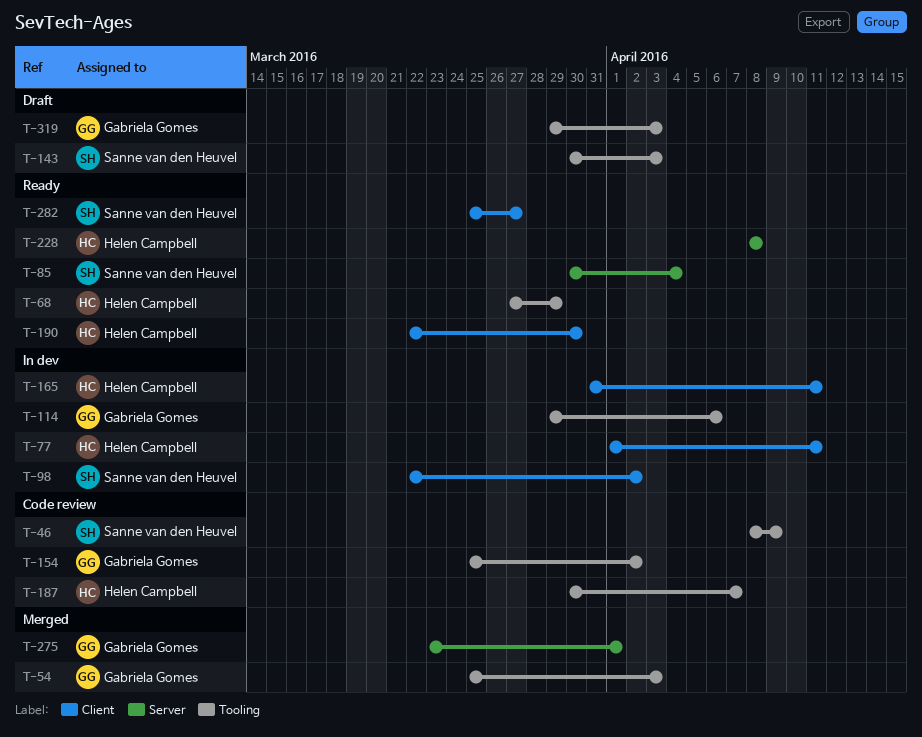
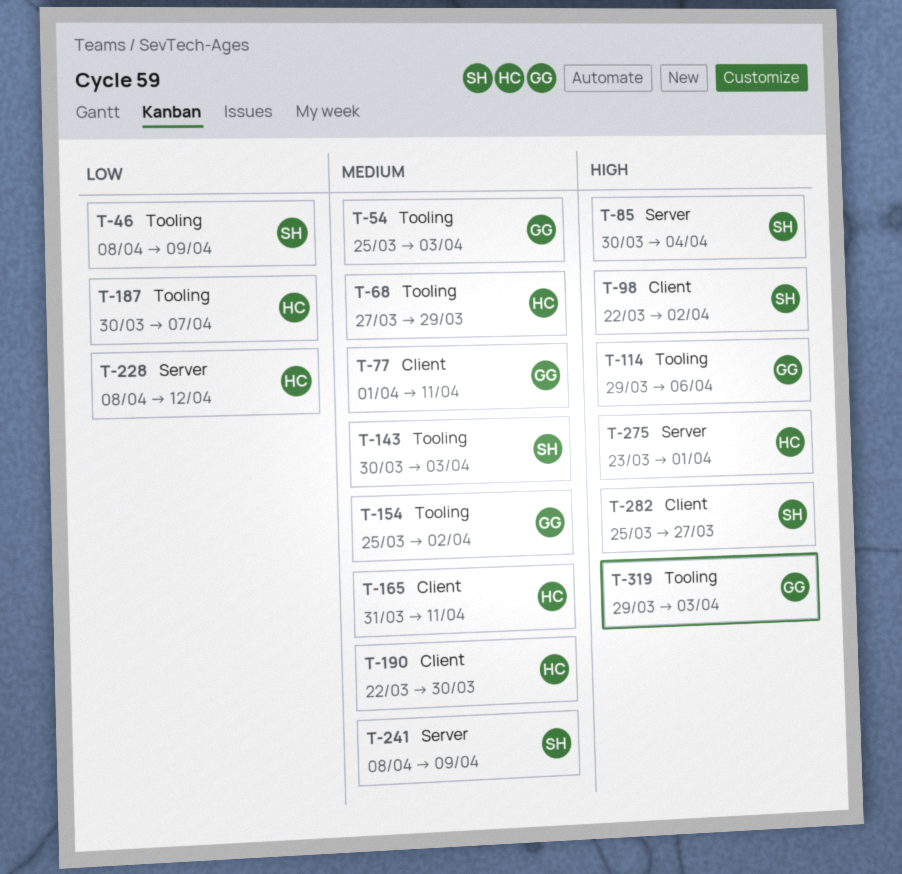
T-77, owner: Helen Campbell -> Gabriela Gomes
T-228, due: Apr 8 -> Apr 12
T-241: none -> present
T-275, owner: Gabriela Gomes -> Helen Campbell

